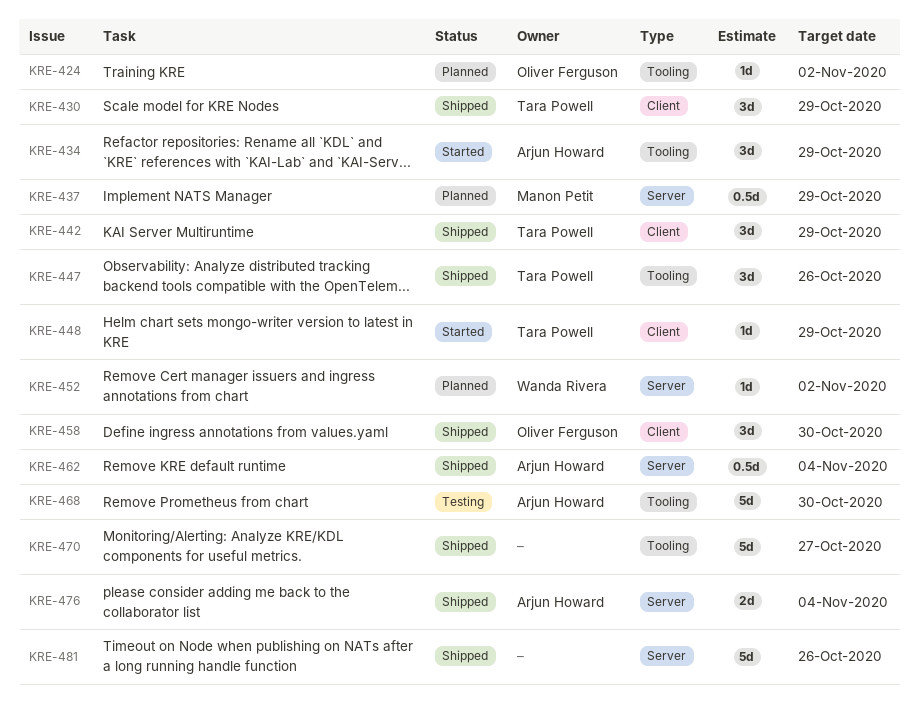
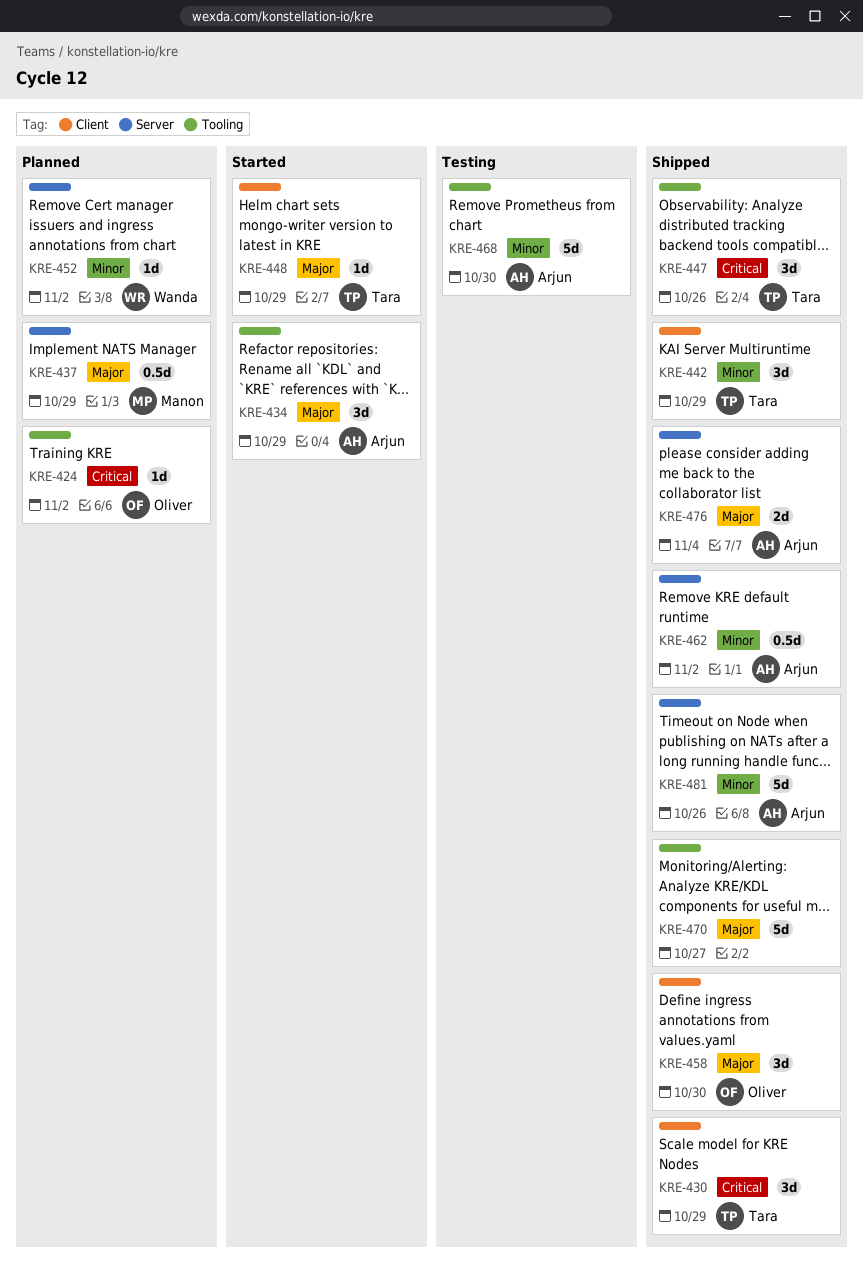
KRE-462, due: Nov 4 -> Nov 2
KRE-481, owner: none -> Arjun Howard

